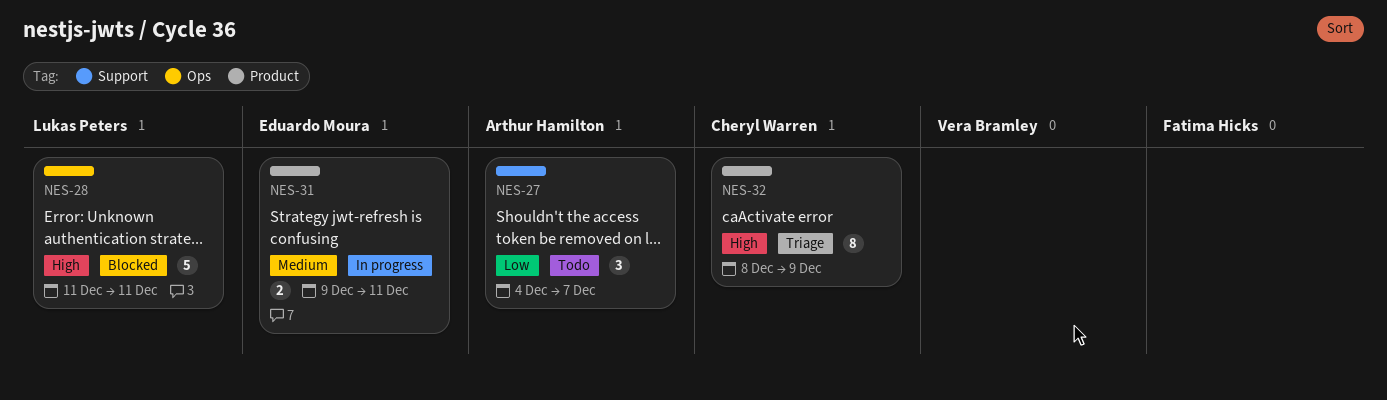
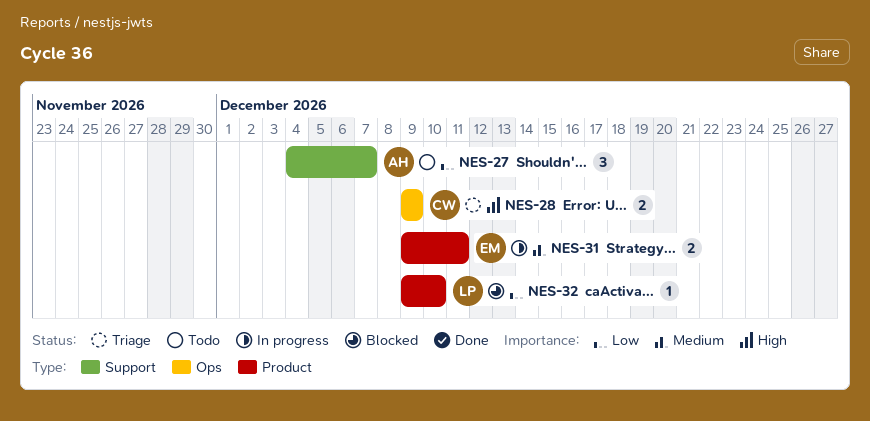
NES-28, status: Blocked -> Triage
NES-28, owner: Lukas Peters -> Cheryl Warren
NES-28, estimate: 5 -> 2
NES-28, start: Dec 11 -> Dec 9
NES-28, due: Dec 11 -> Dec 9
NES-32, status: Triage -> Blocked
NES-32, owner: Cheryl Warren -> Lukas Peters
NES-32, priority: High -> Low
NES-32, estimate: 8 -> 1
NES-32, start: Dec 8 -> Dec 9
NES-32, due: Dec 9 -> Dec 10

